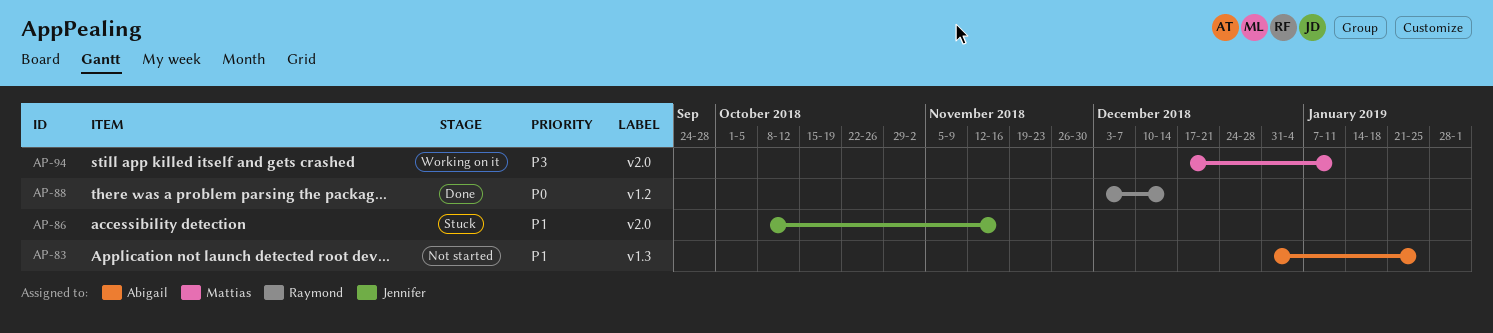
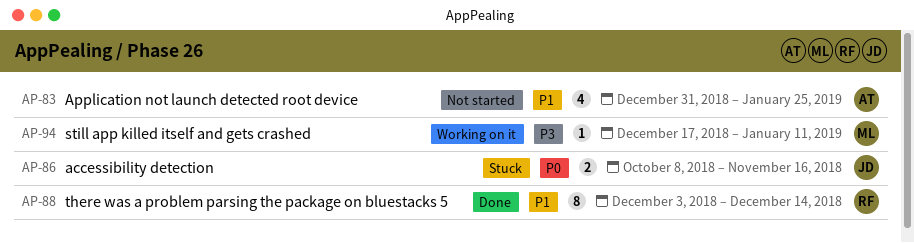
AP-86, priority: P1 -> P0
AP-88, priority: P0 -> P1

